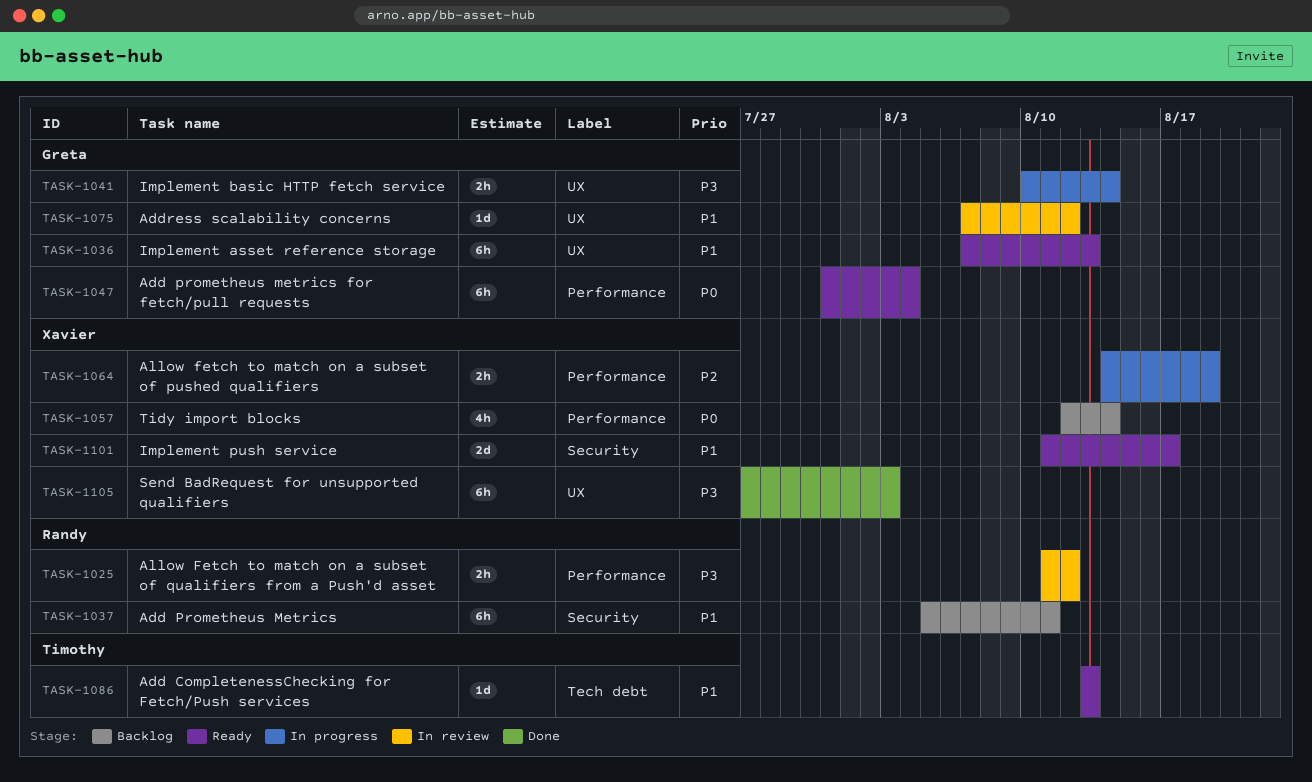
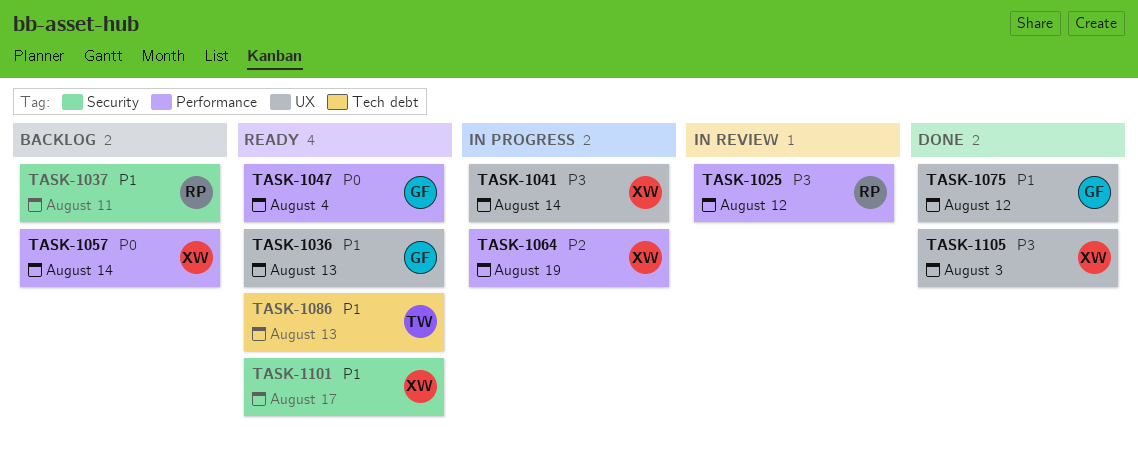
TASK-1041, owner: Greta -> Xavier
TASK-1075, status: In review -> Done

